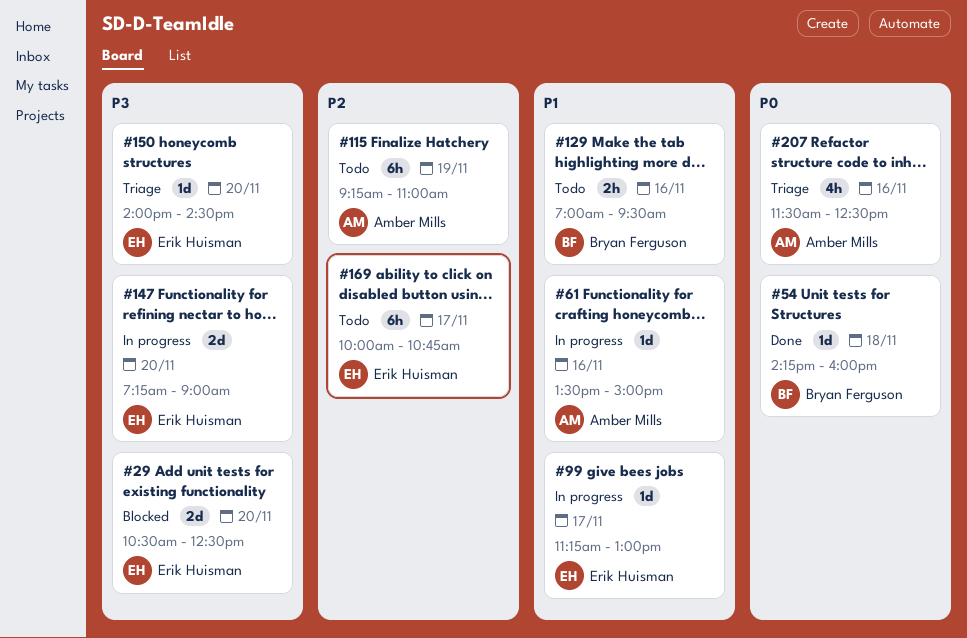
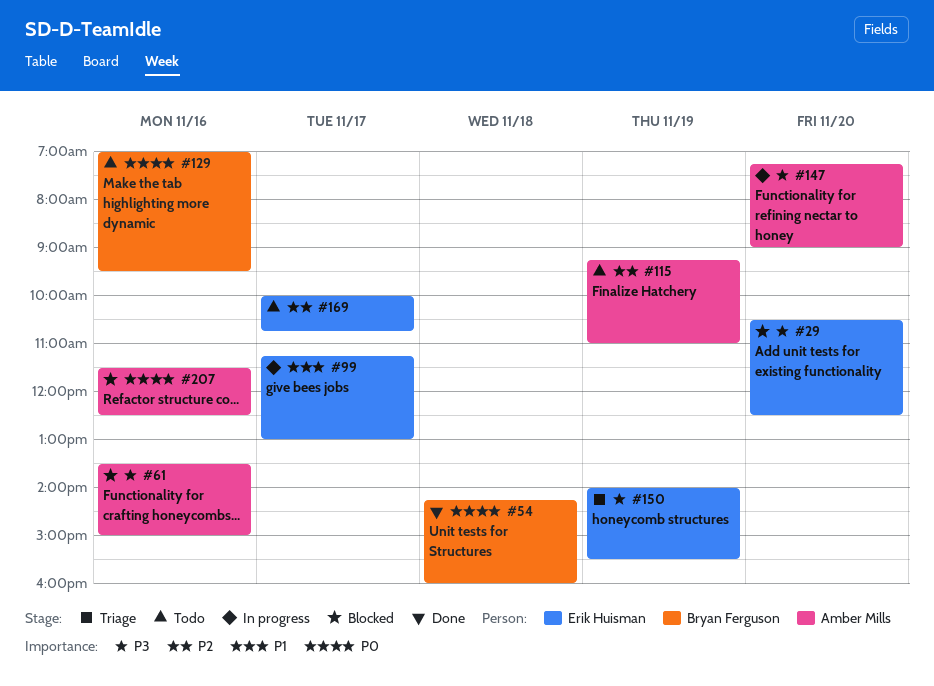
#61, status: In progress -> Blocked
#61, priority: P1 -> P3
#129, priority: P1 -> P0
#147, owner: Erik Huisman -> Amber Mills
#150, day: Nov 20 -> Nov 19
#150, ends: 14:30 -> 15:30
#207, status: Triage -> Blocked

